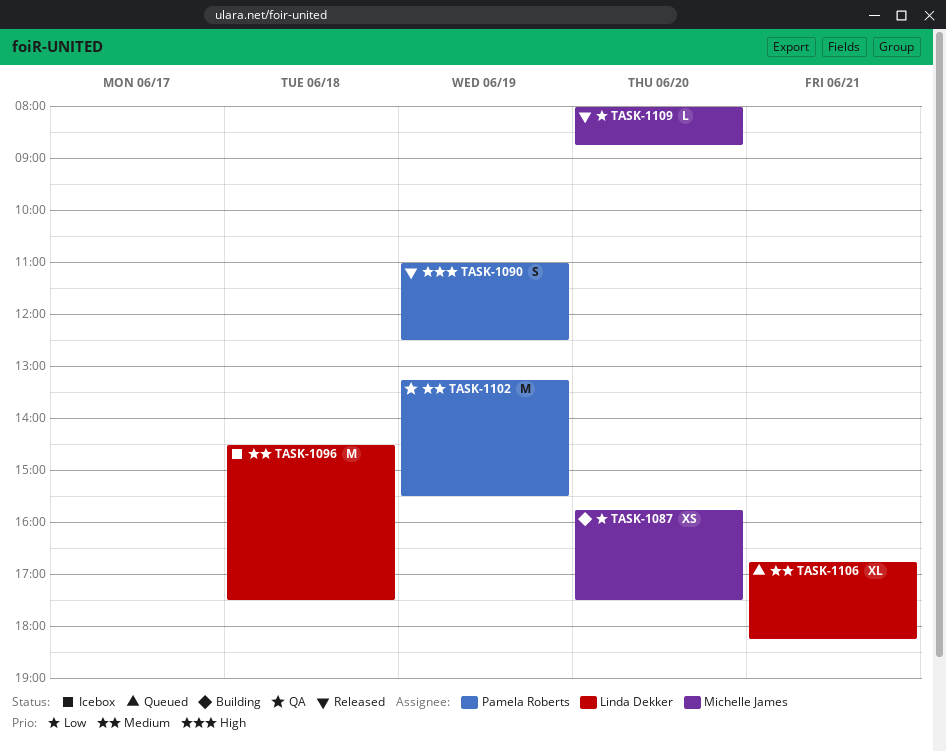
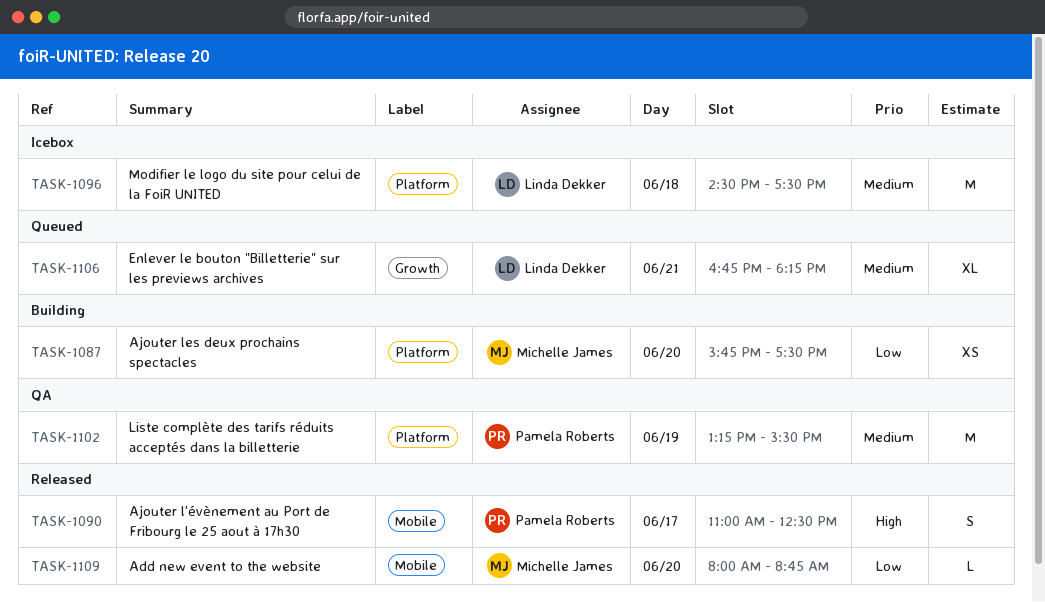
TASK-1090, day: Jun 19 -> Jun 17

